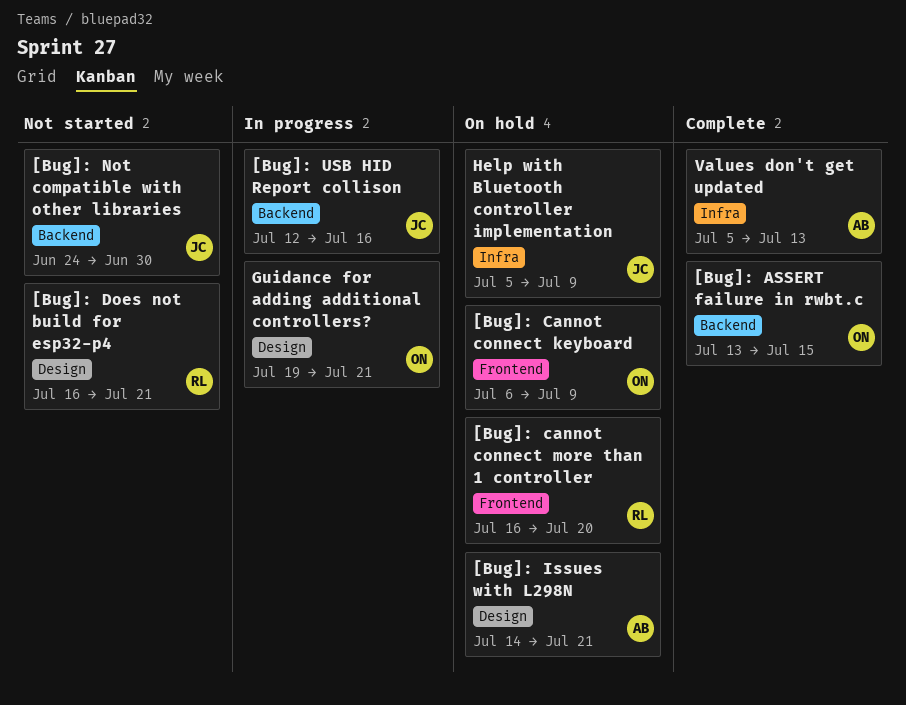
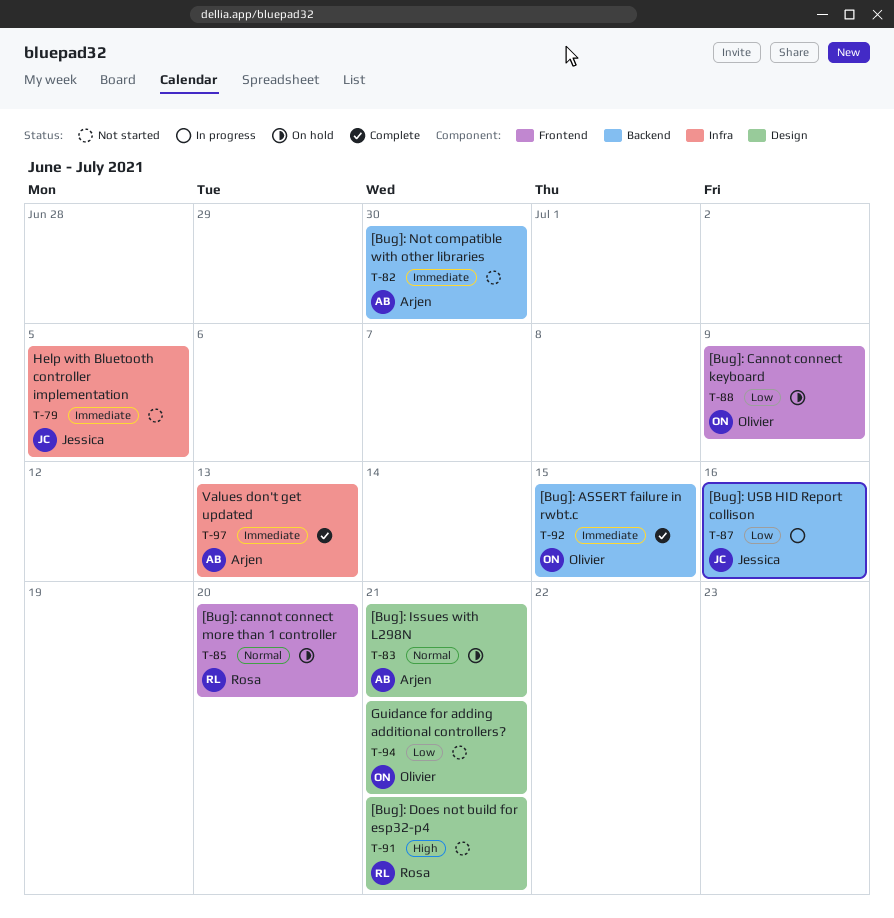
[Bug]: Not compatible with other libraries, owner: Jessica -> Arjen
Guidance for adding additional controllers?, status: In progress -> Not started
Help with Bluetooth controller implementation, status: On hold -> Not started
Help with Bluetooth controller implementation, due: Jul 9 -> Jul 5

